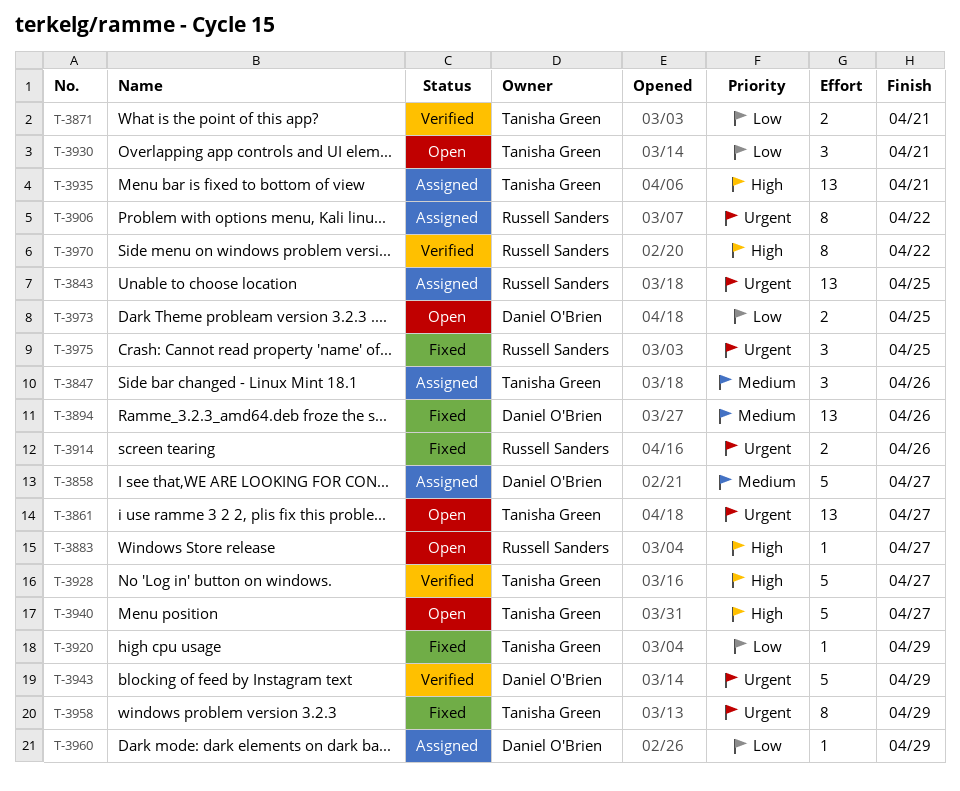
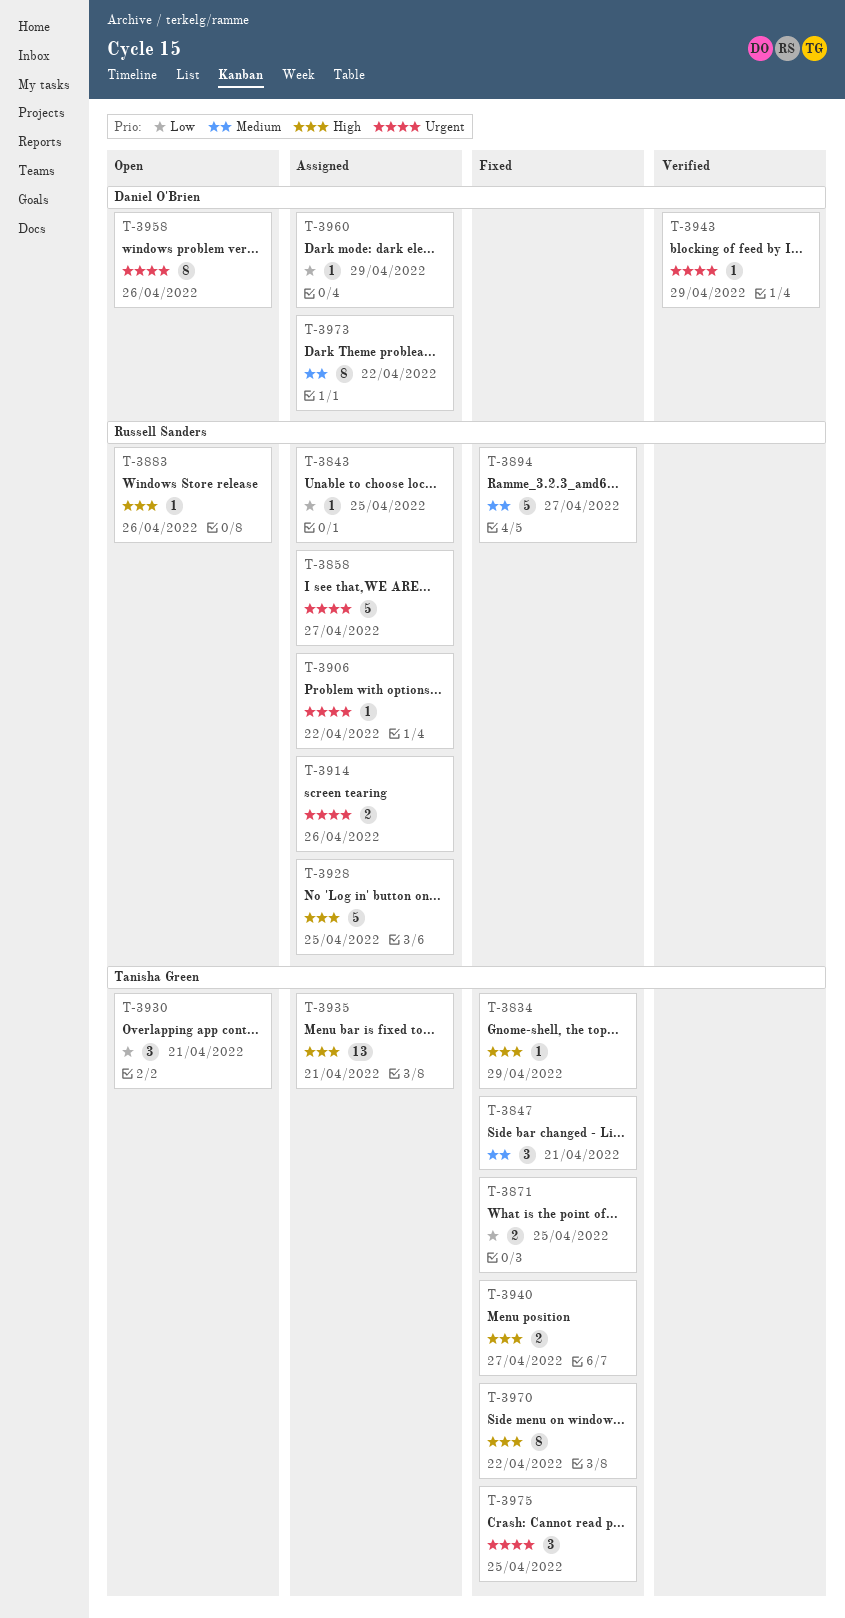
T-3834: none -> present
T-3843, priority: Urgent -> Low
T-3843, estimate: 13 -> 1
T-3847, status: Assigned -> Fixed
T-3847, due: Apr 26 -> Apr 21
T-3858, owner: Daniel O'Brien -> Russell Sanders
T-3858, priority: Medium -> Urgent
T-3861: present -> none
T-3871, status: Verified -> Fixed
T-3871, due: Apr 21 -> Apr 25
T-3883, due: Apr 27 -> Apr 26
T-3894, owner: Daniel O'Brien -> Russell Sanders
T-3894, estimate: 13 -> 5
T-3894, due: Apr 26 -> Apr 27
T-3906, estimate: 8 -> 1
T-3914, status: Fixed -> Assigned
T-3920: present -> none
T-3928, status: Verified -> Assigned
T-3928, owner: Tanisha Green -> Russell Sanders
T-3928, due: Apr 27 -> Apr 25
T-3940, status: Open -> Fixed
T-3940, estimate: 5 -> 2
T-3943, estimate: 5 -> 1
T-3958, status: Fixed -> Open
T-3958, owner: Tanisha Green -> Daniel O'Brien
T-3958, due: Apr 29 -> Apr 26
T-3970, status: Verified -> Fixed
T-3970, owner: Russell Sanders -> Tanisha Green
T-3973, status: Open -> Assigned
T-3973, priority: Low -> Medium
T-3973, estimate: 2 -> 8
T-3973, due: Apr 25 -> Apr 22
T-3975, owner: Russell Sanders -> Tanisha Green

